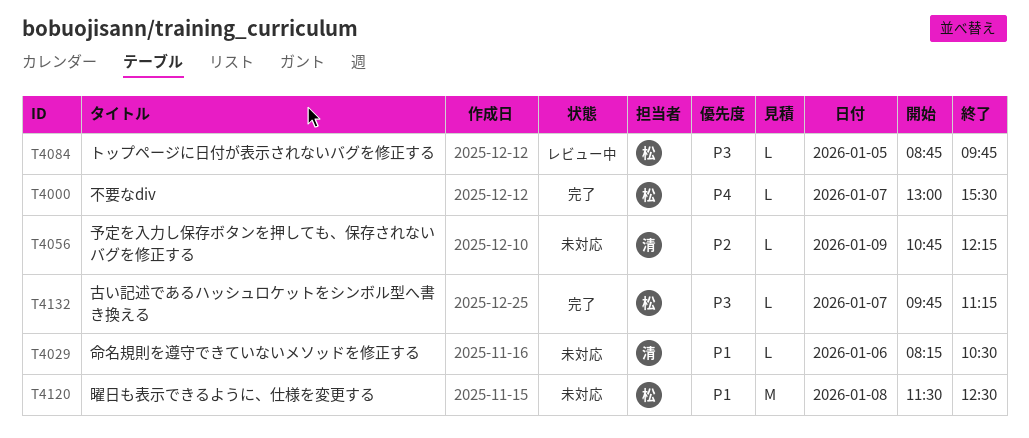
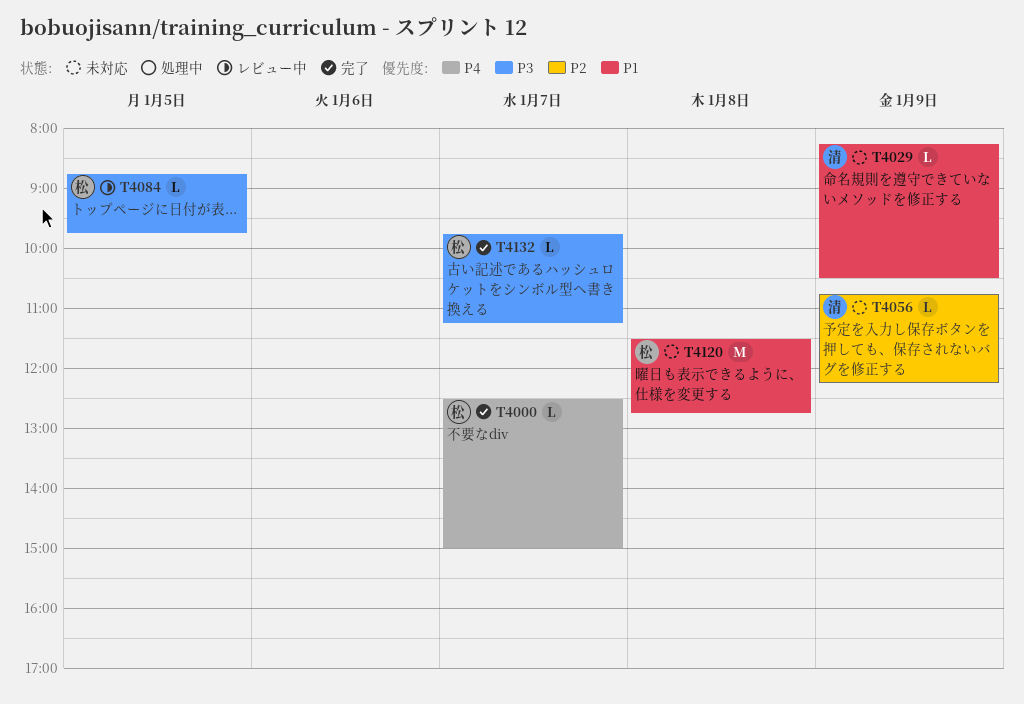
T4000, begins: 13:00 -> 12:30
T4000, ends: 15:30 -> 15:00
T4029, day: Jan 6 -> Jan 9
T4120, ends: 12:30 -> 12:45

